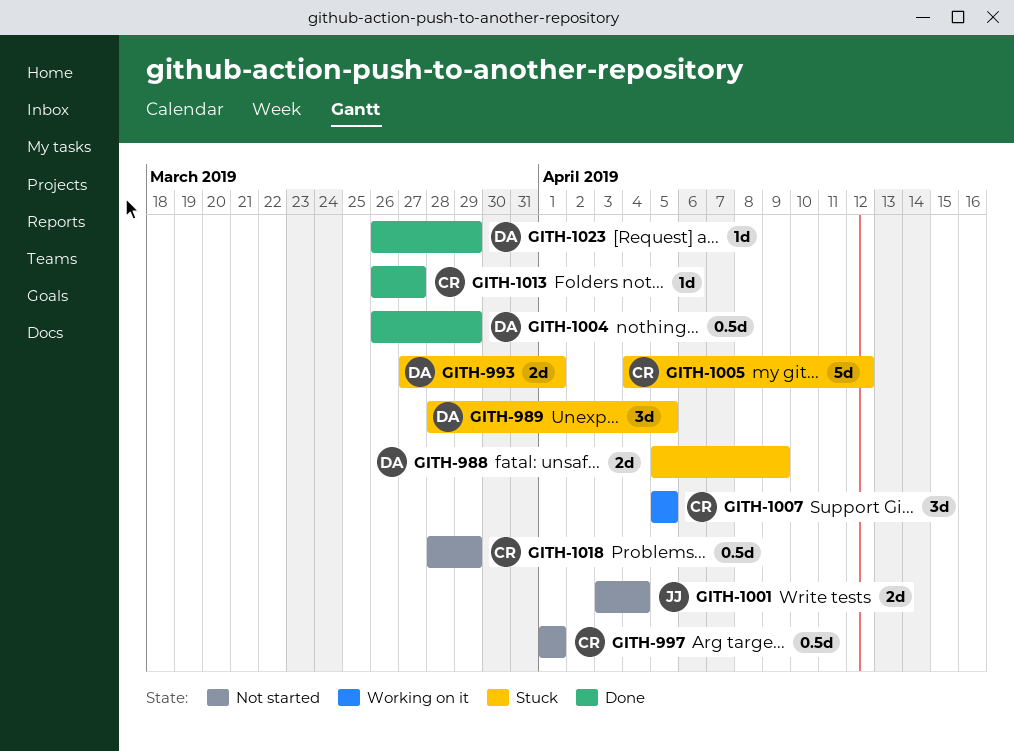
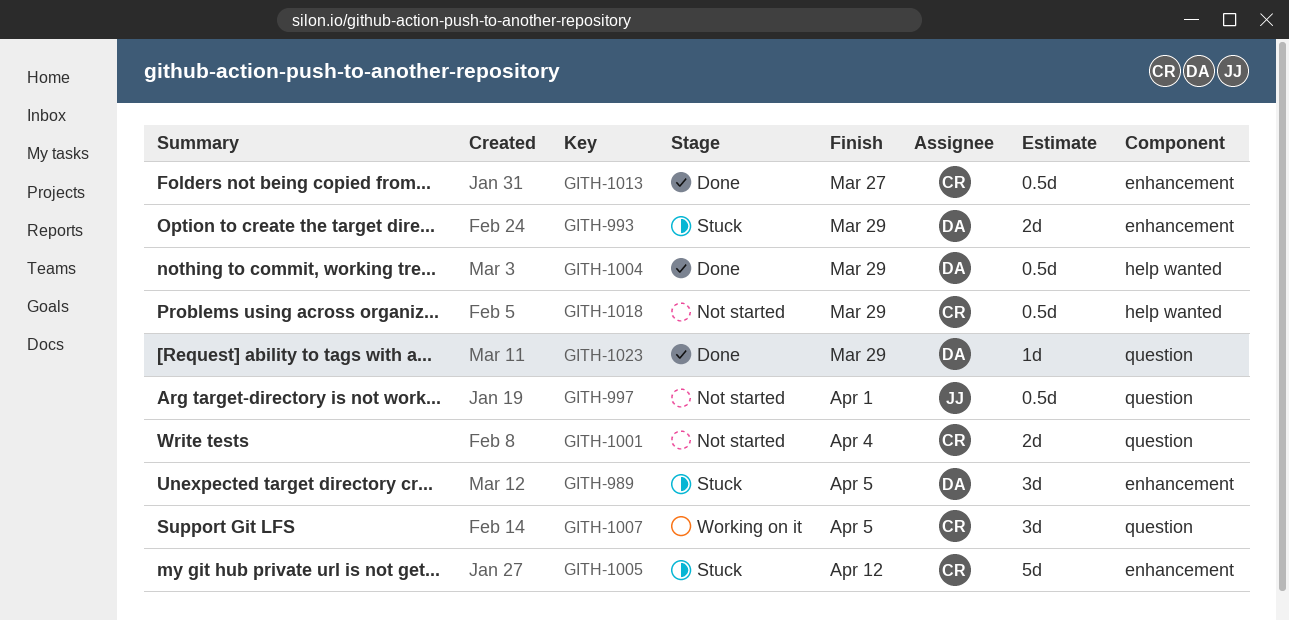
GITH-988: present -> none
GITH-993, due: Apr 1 -> Mar 29
GITH-997, owner: CR -> JJ
GITH-1001, owner: JJ -> CR
GITH-1013, estimate: 1d -> 0.5d

